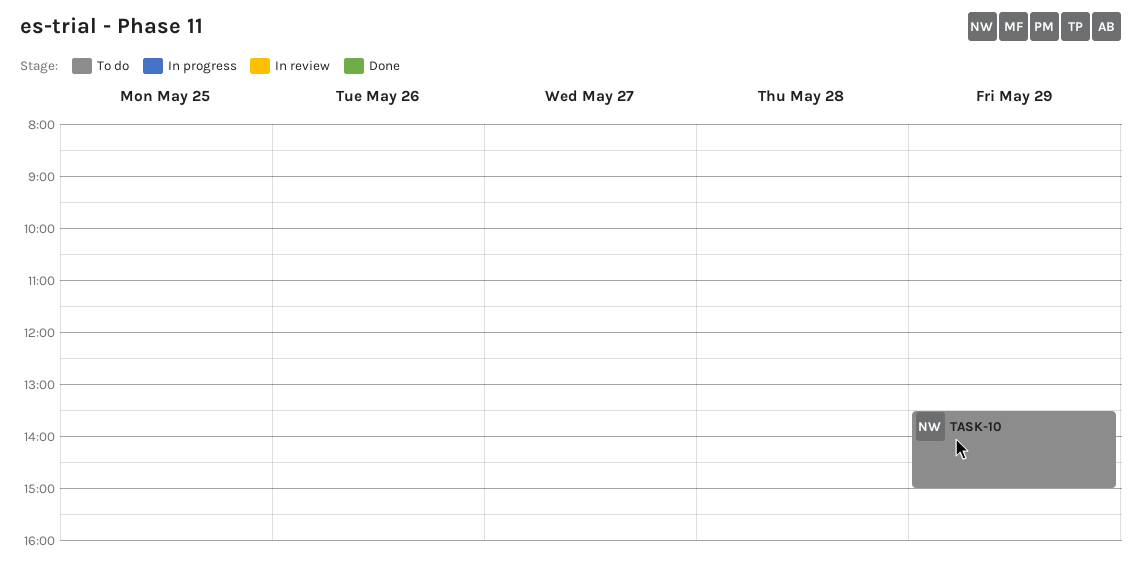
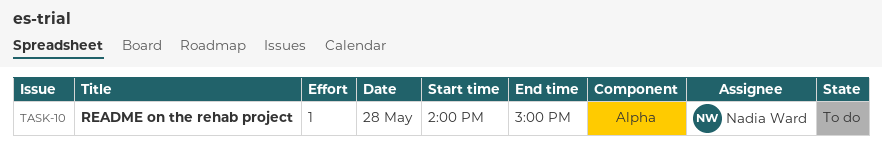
TASK-10, day: May 29 -> May 28
TASK-10, begins: 13:30 -> 14:00

